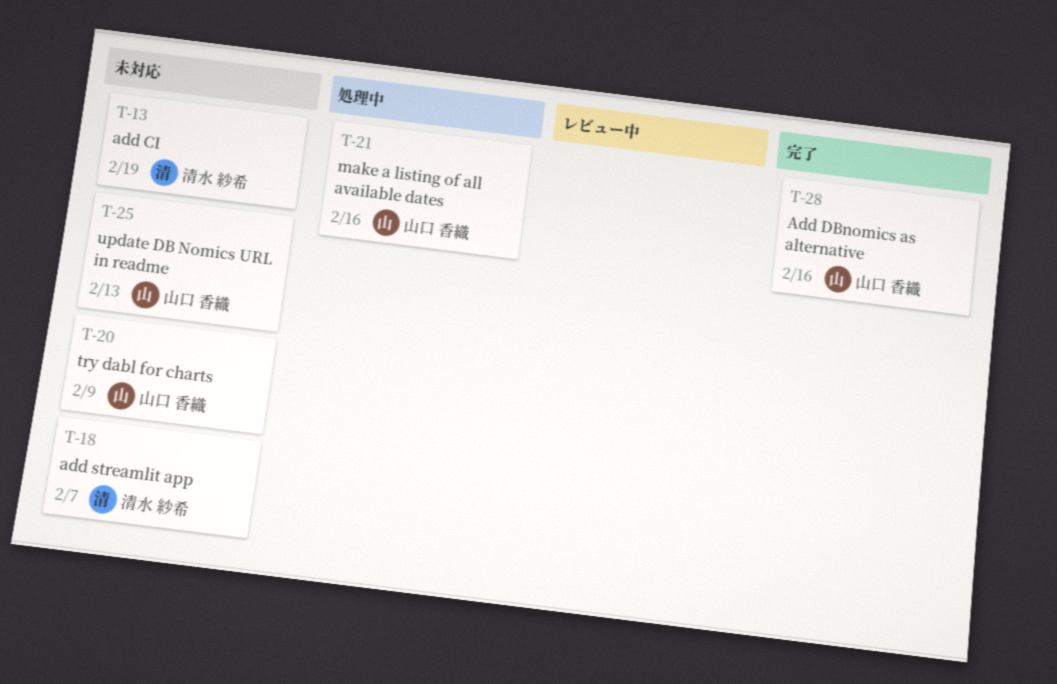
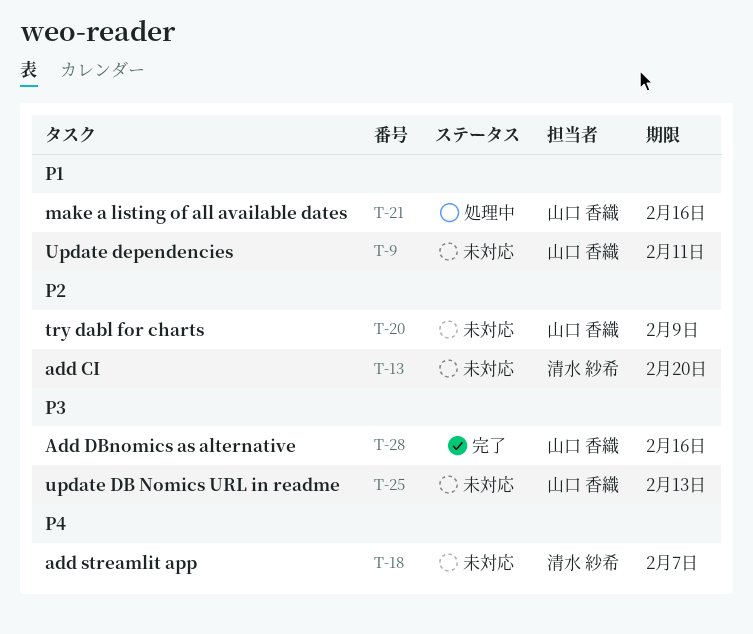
T-9: none -> present
T-13, due: Feb 19 -> Feb 20

